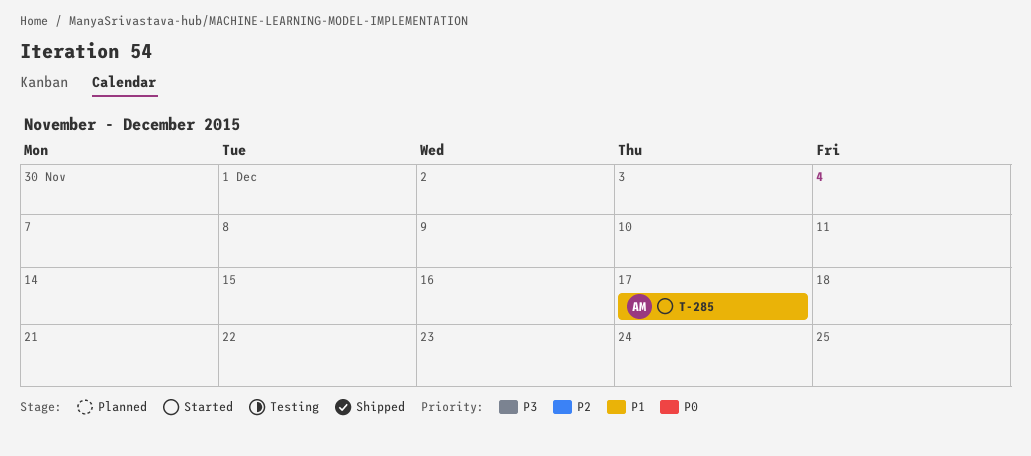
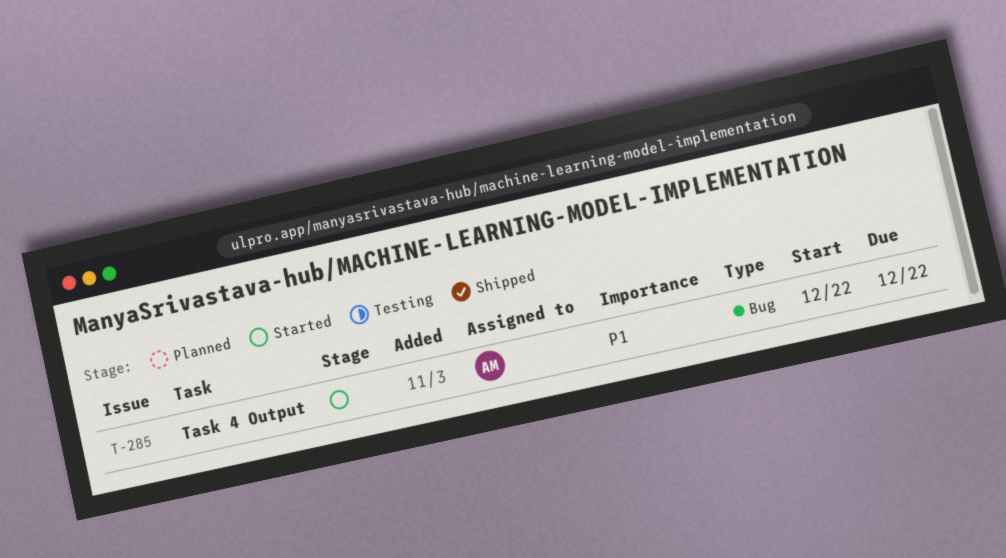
T-285, start: Dec 17 -> Dec 22
T-285, due: Dec 17 -> Dec 22

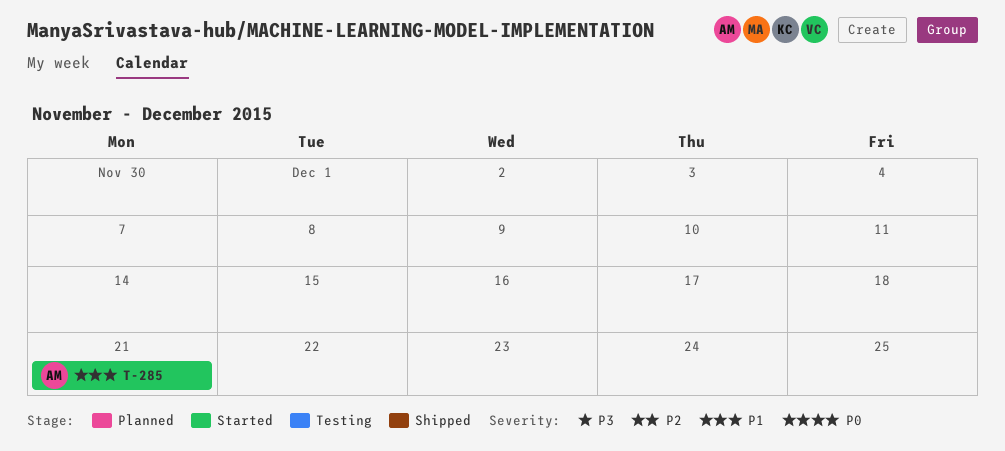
T-285, start: Dec 22 -> Dec 21
T-285, due: Dec 22 -> Dec 21

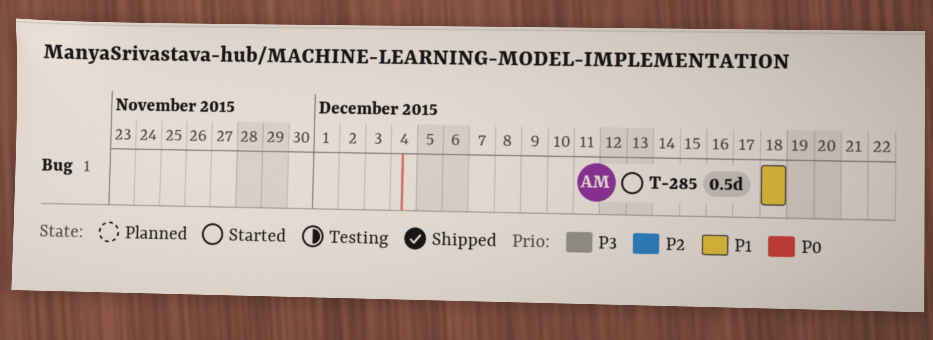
T-285, start: Dec 21 -> Dec 18
T-285, due: Dec 21 -> Dec 18

